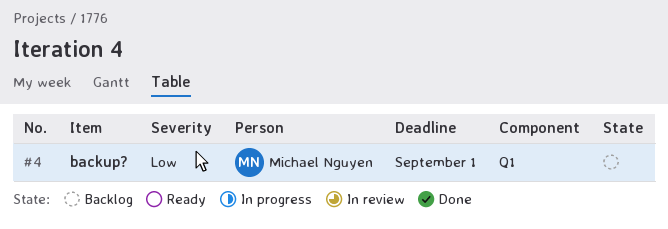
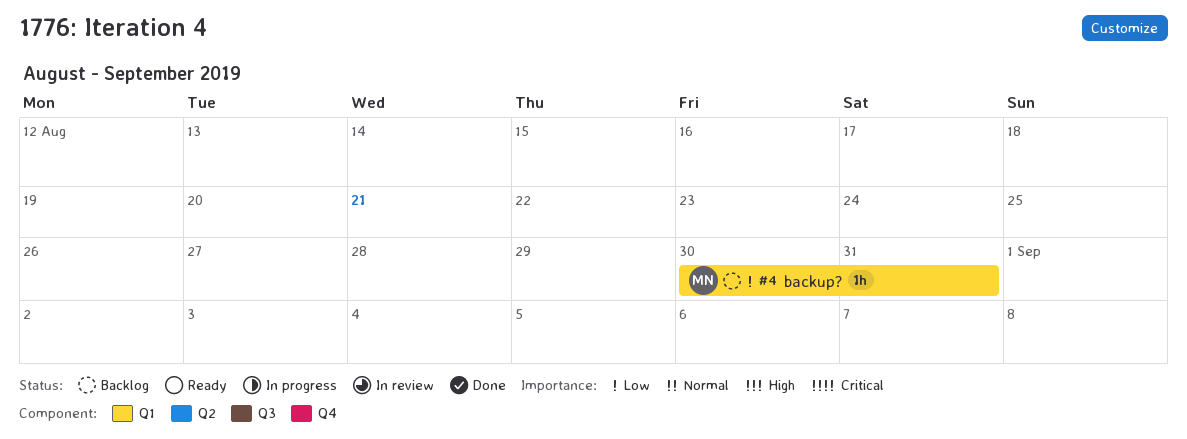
#4, due: Sep 1 -> Aug 31

